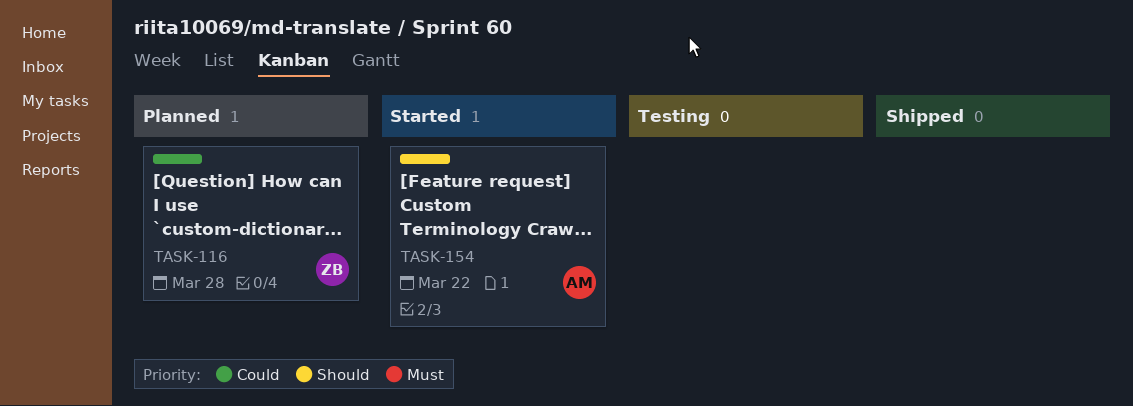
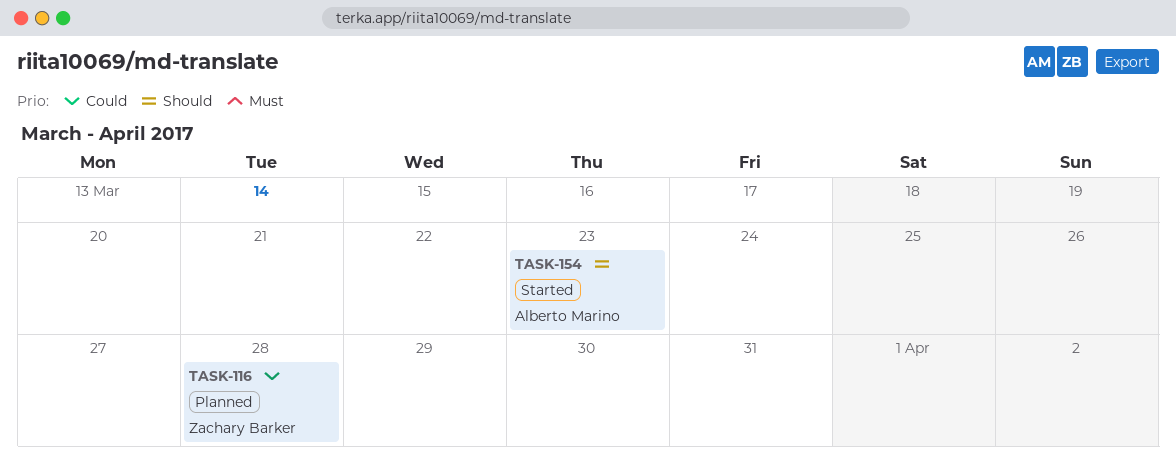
TASK-154, due: Mar 22 -> Mar 23

